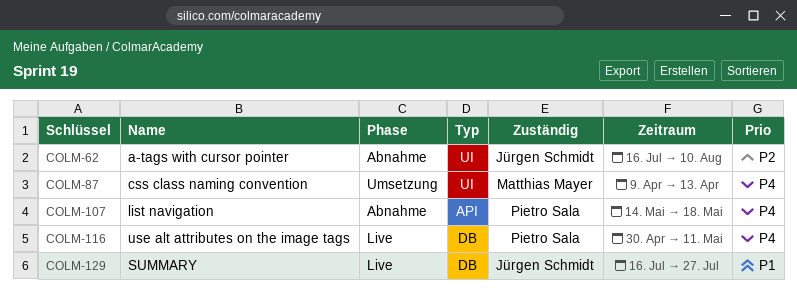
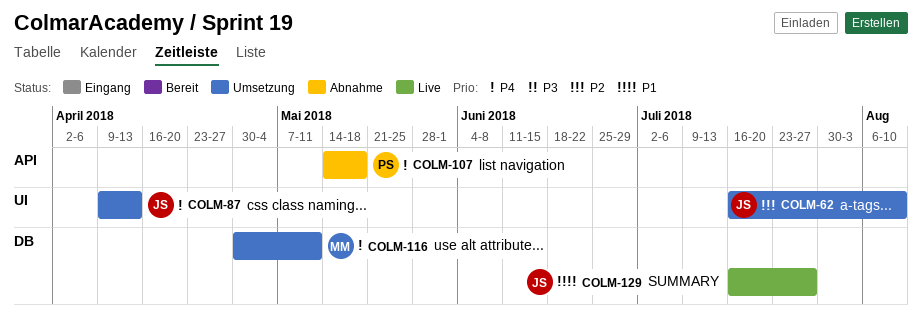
COLM-62, status: Abnahme -> Umsetzung
COLM-87, owner: Matthias Mayer -> Jürgen Schmidt
COLM-116, status: Live -> Umsetzung
COLM-116, owner: Pietro Sala -> Matthias Mayer

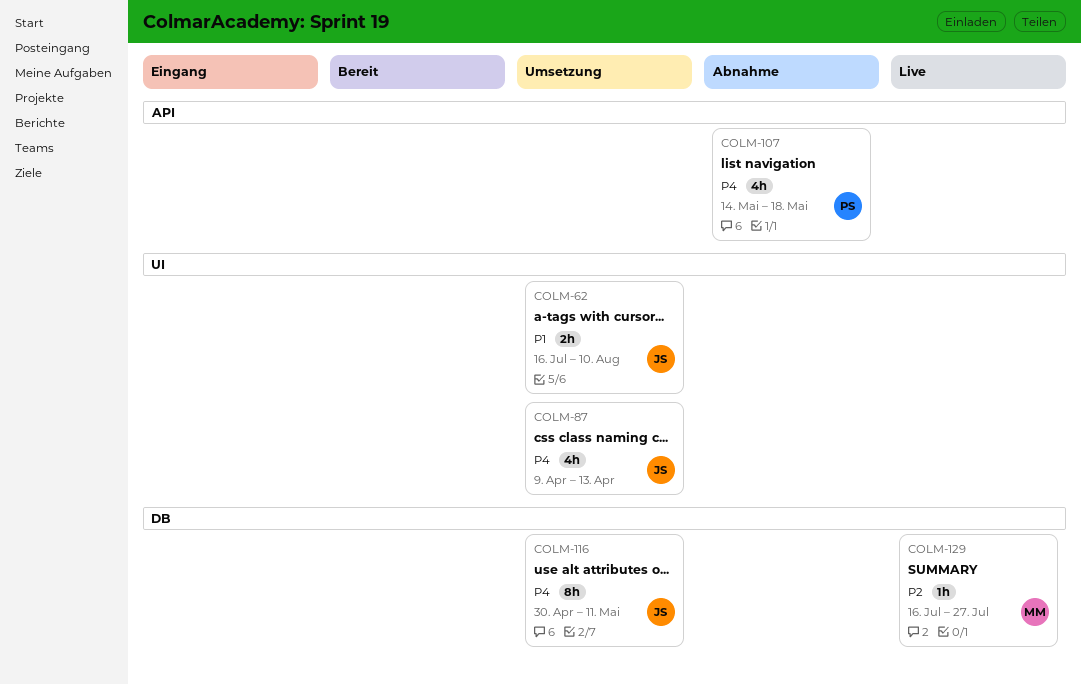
COLM-62, priority: P2 -> P1
COLM-116, owner: MM -> JS
COLM-129, owner: JS -> MM
COLM-129, priority: P1 -> P2

